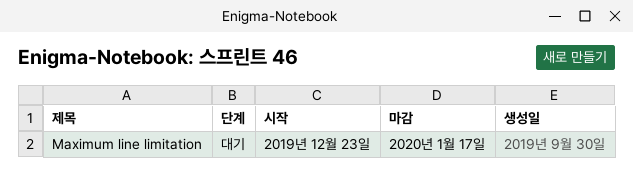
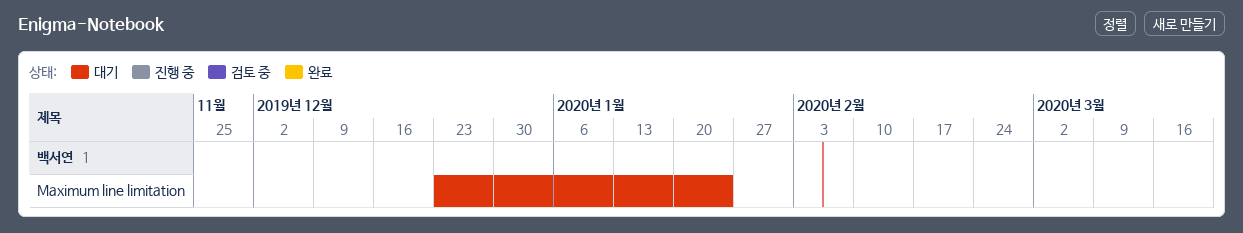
Maximum line limitation, due: Jan 17 -> Jan 24

